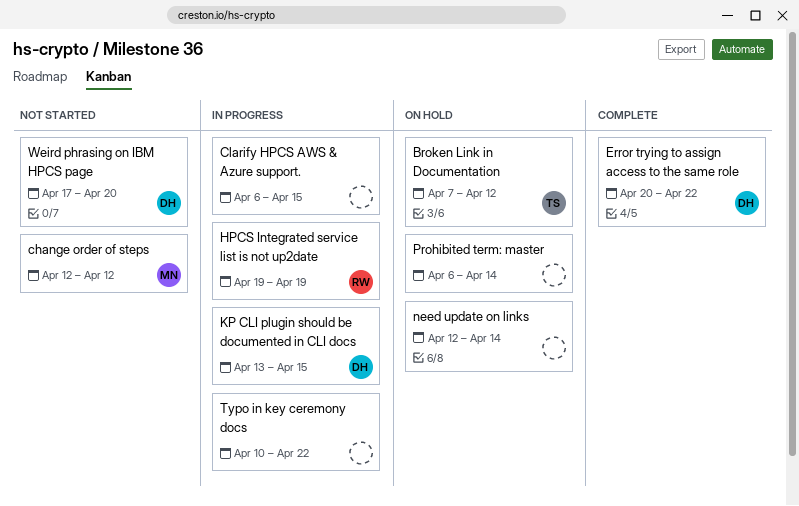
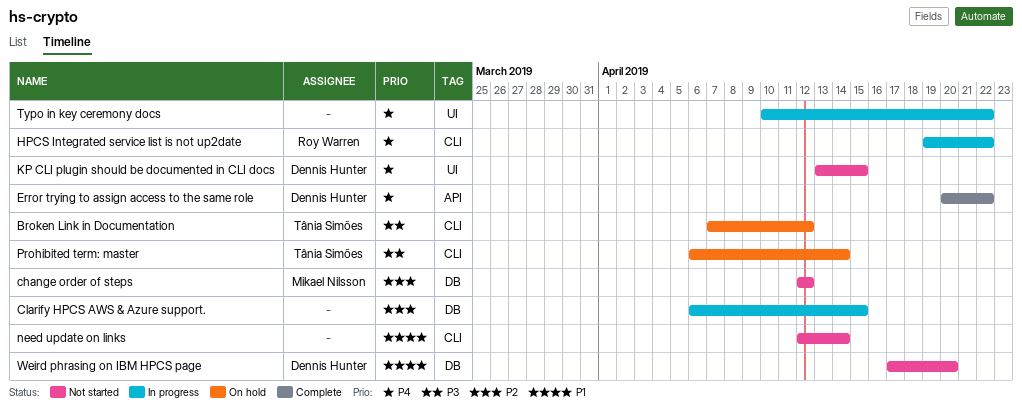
HPCS Integrated service list is not up2date, due: Apr 19 -> Apr 22
KP CLI plugin should be documented in CLI docs, status: In progress -> Not started
need update on links, status: On hold -> Not started
Prohibited term: master, owner: none -> Tânia Simões

